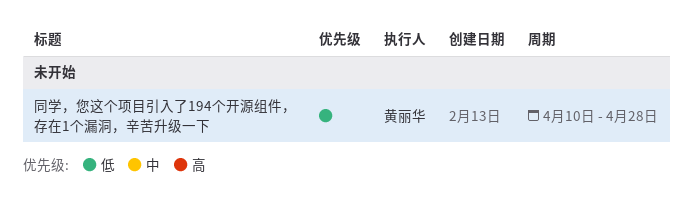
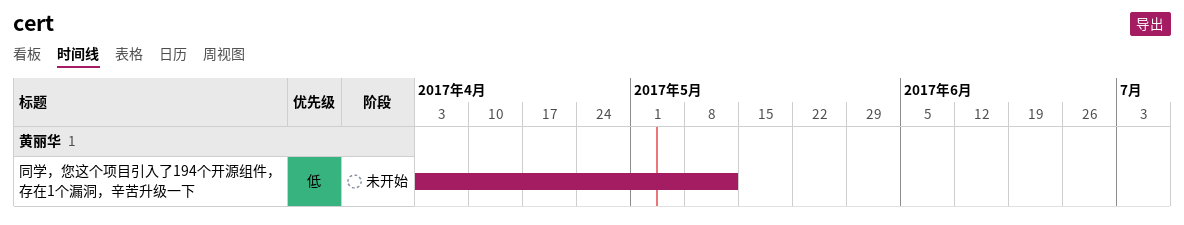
同学，您这个项目引入了194个开源组件，存在1个漏洞，辛苦升级一下, start: Apr 10 -> Apr 3
同学，您这个项目引入了194个开源组件，存在1个漏洞，辛苦升级一下, due: Apr 28 -> May 12

